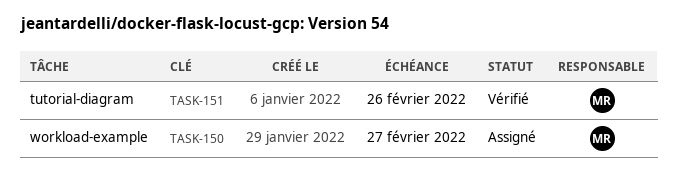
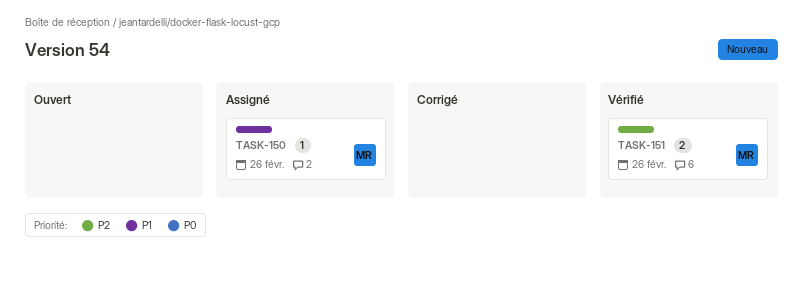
TASK-150, due: Feb 27 -> Feb 26

